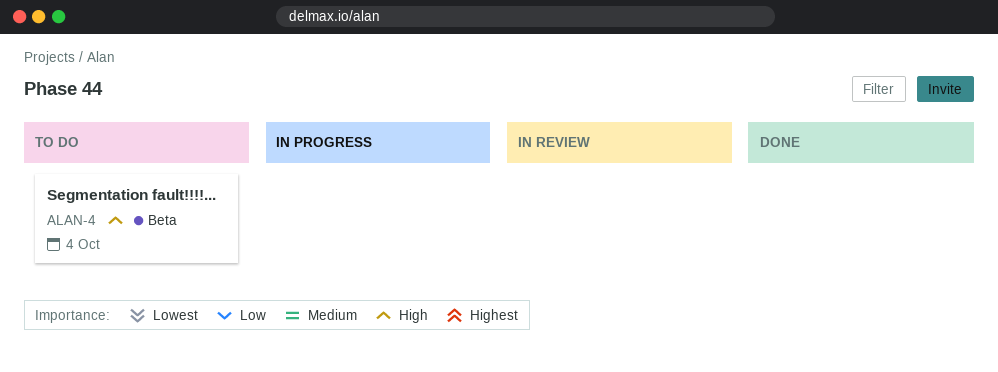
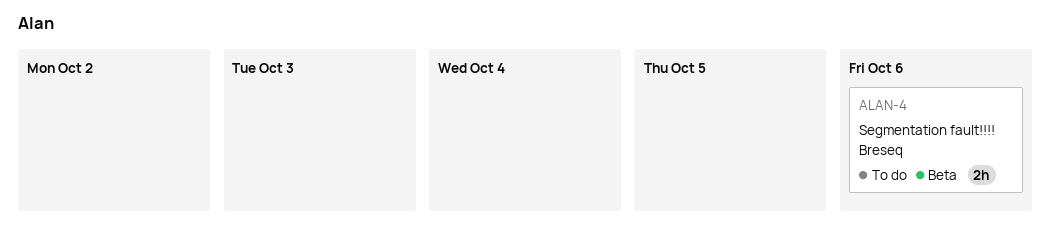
ALAN-4, due: Oct 4 -> Oct 6

